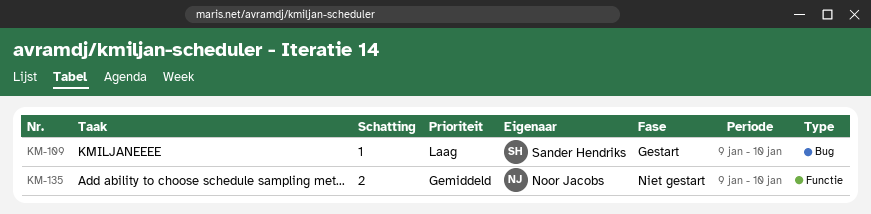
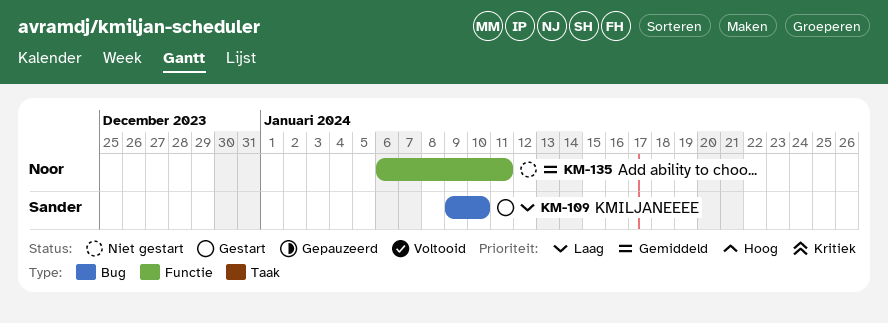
KM-135, start: Jan 9 -> Jan 6
KM-135, due: Jan 10 -> Jan 11

